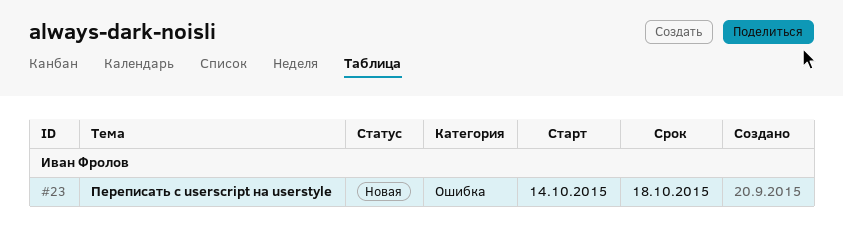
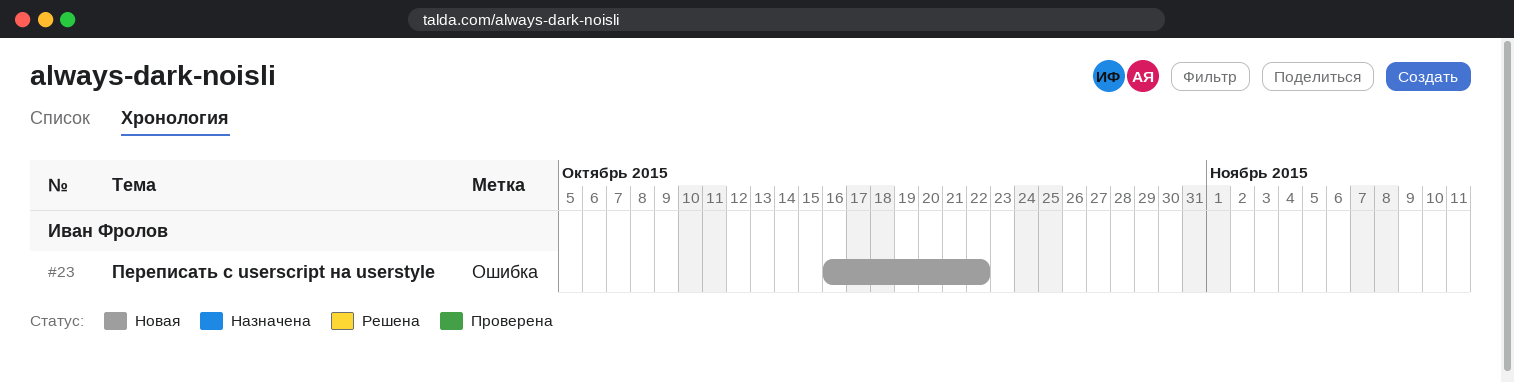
#23, start: Oct 14 -> Oct 16
#23, due: Oct 18 -> Oct 22

